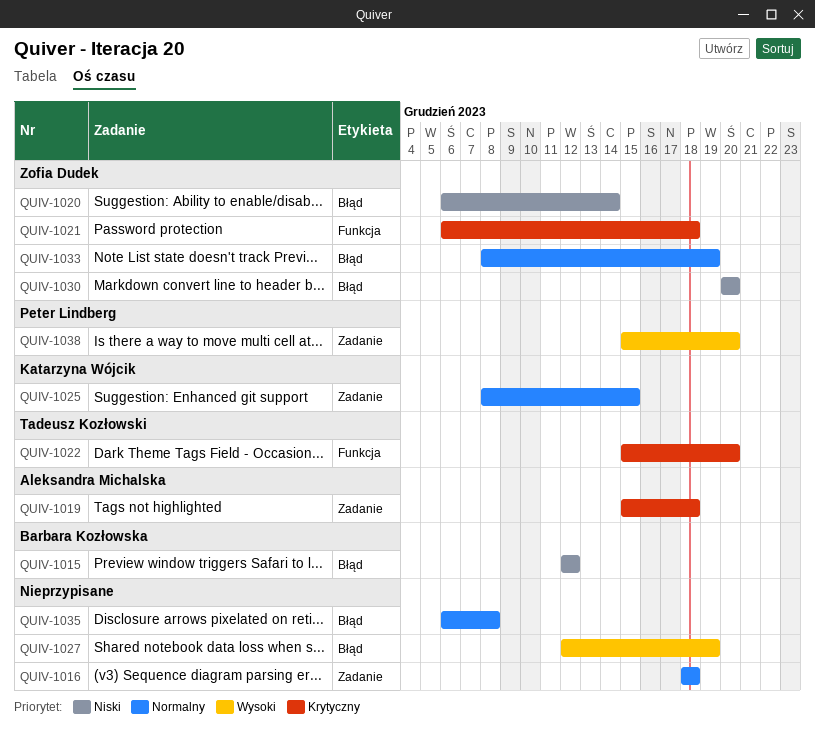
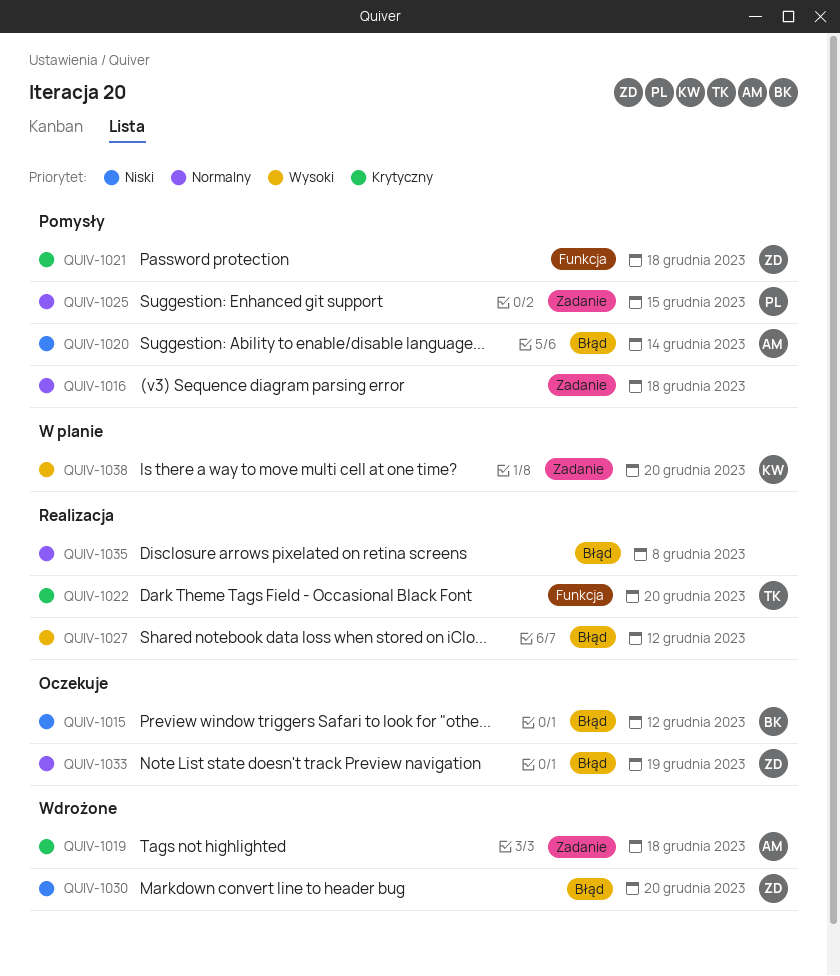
QUIV-1020, owner: Zofia Dudek -> Aleksandra Michalska
QUIV-1025, owner: Katarzyna Wójcik -> Peter Lindberg
QUIV-1027, due: Dec 19 -> Dec 12
QUIV-1038, owner: Peter Lindberg -> Katarzyna Wójcik

